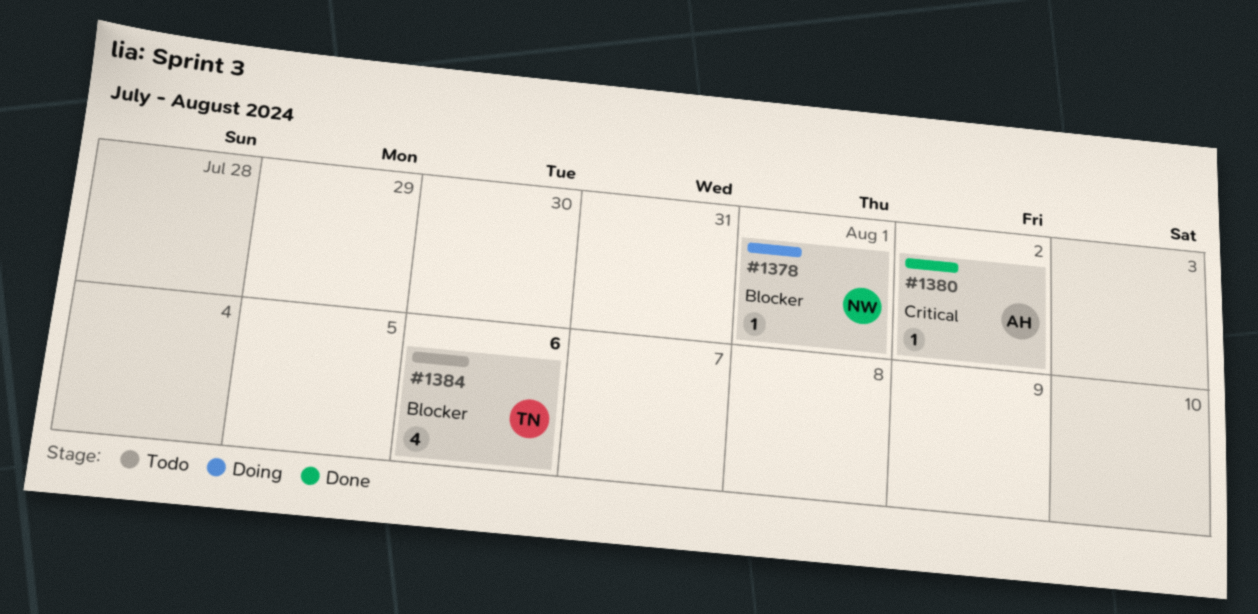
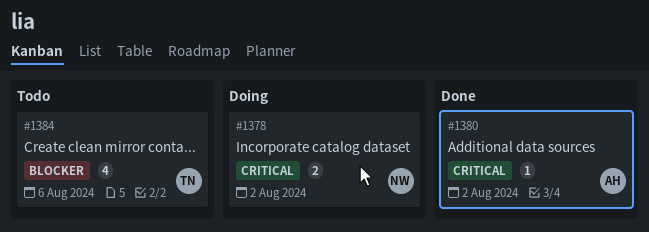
#1378, priority: Blocker -> Critical
#1378, estimate: 1 -> 2
#1378, due: Aug 1 -> Aug 2

